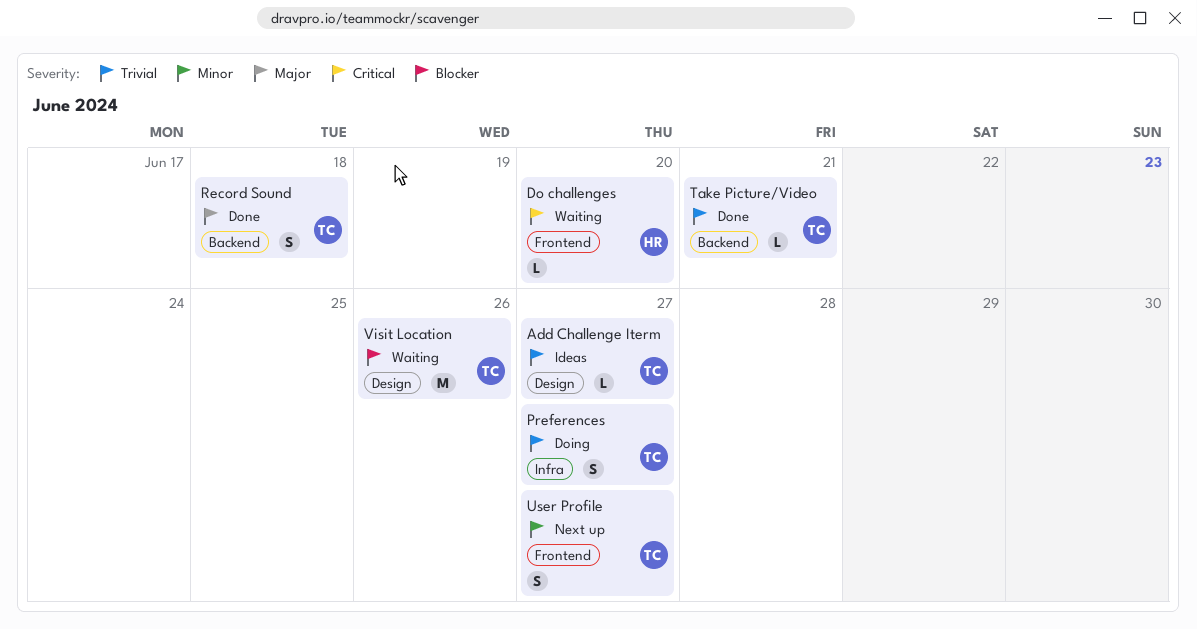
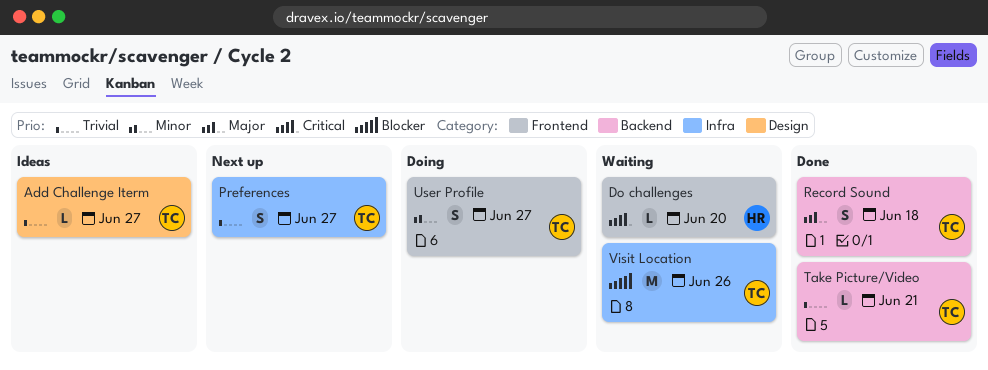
Preferences, status: Doing -> Next up
User Profile, status: Next up -> Doing
Visit Location, label: Design -> Infra

